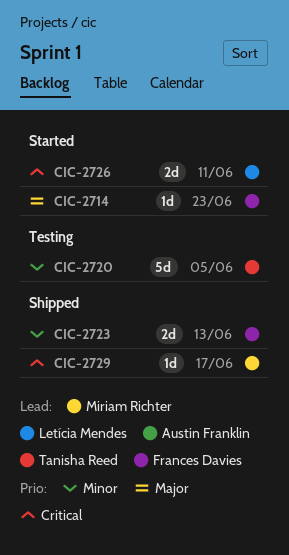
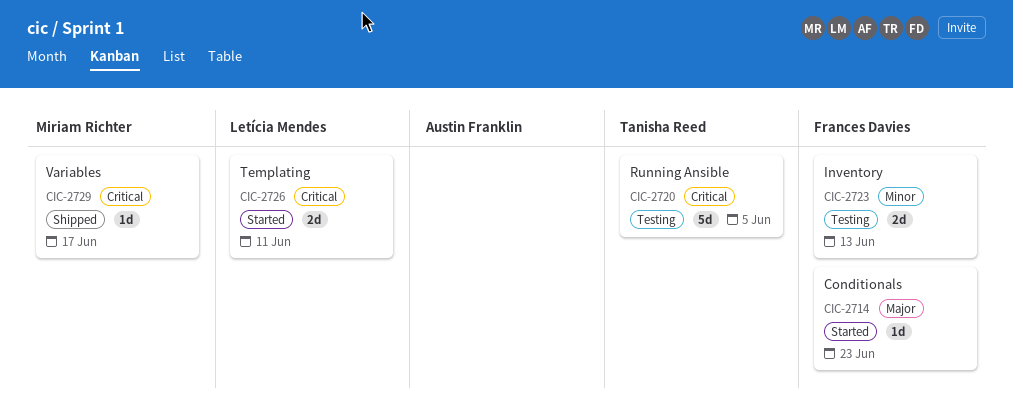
CIC-2720, priority: Minor -> Critical
CIC-2723, status: Shipped -> Testing

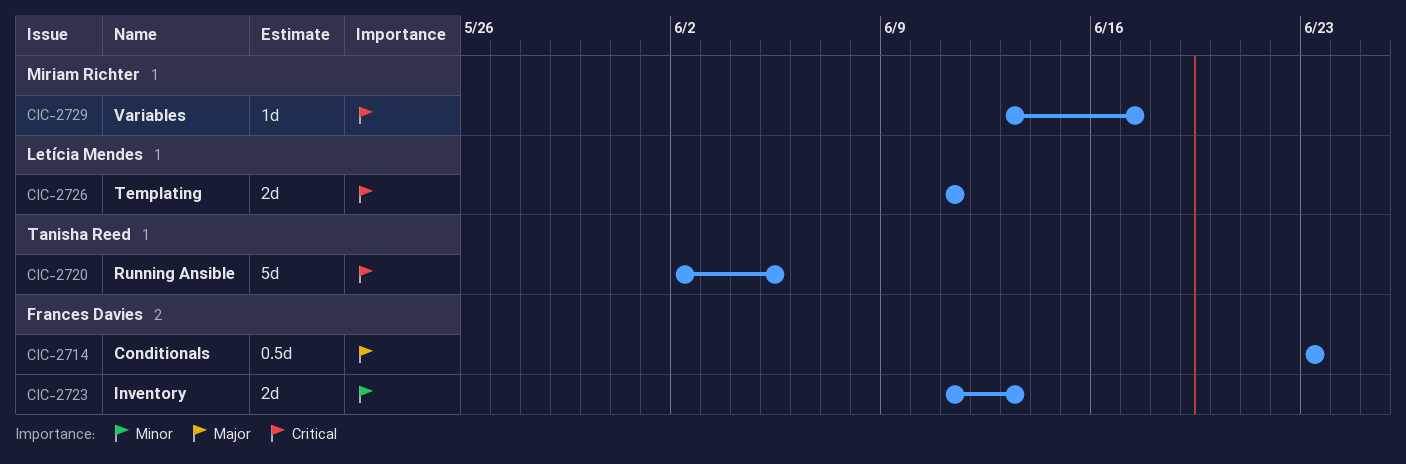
CIC-2714, estimate: 1d -> 0.5d

